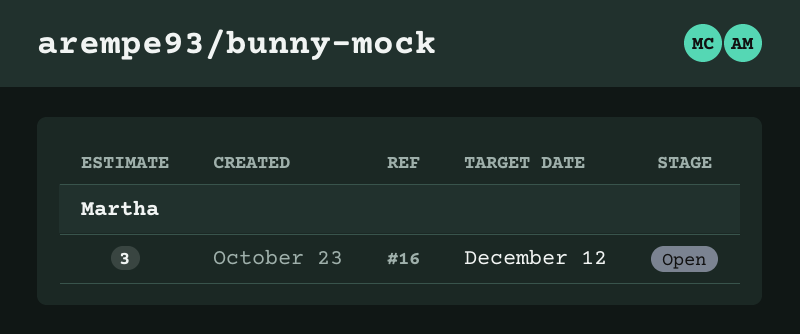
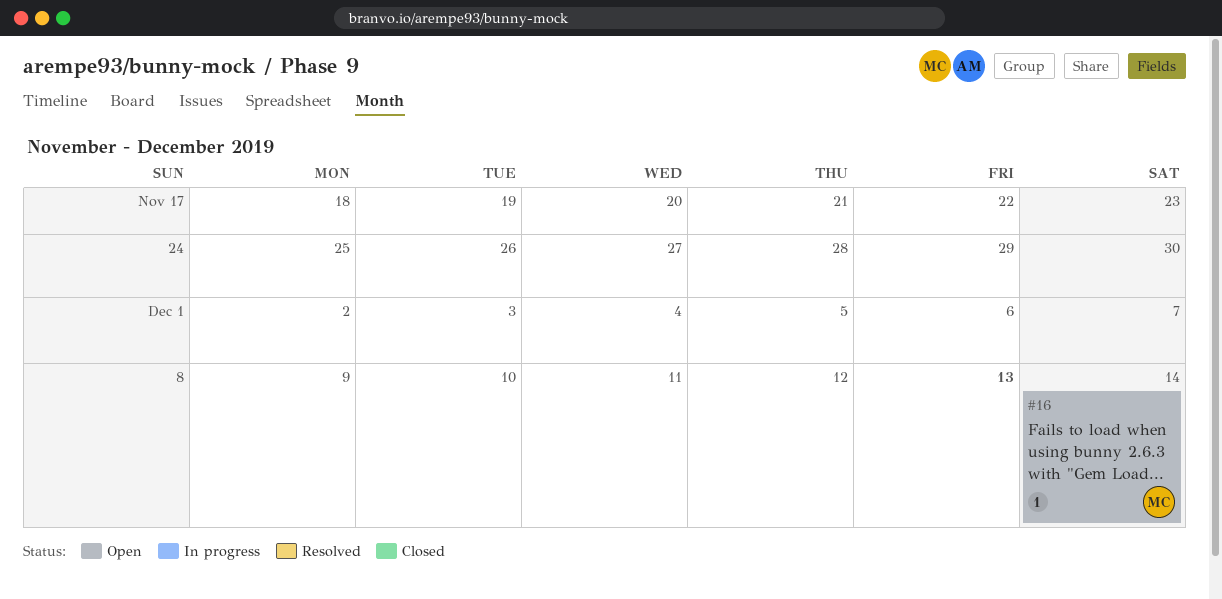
#16, estimate: 3 -> 1
#16, due: Dec 12 -> Dec 14

